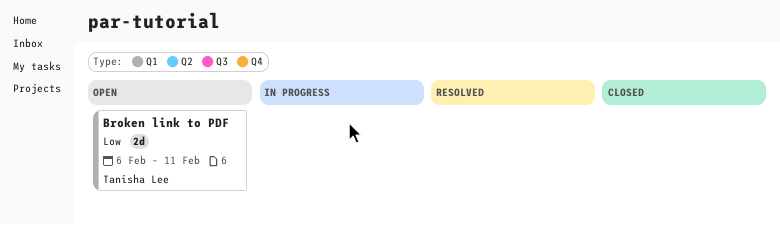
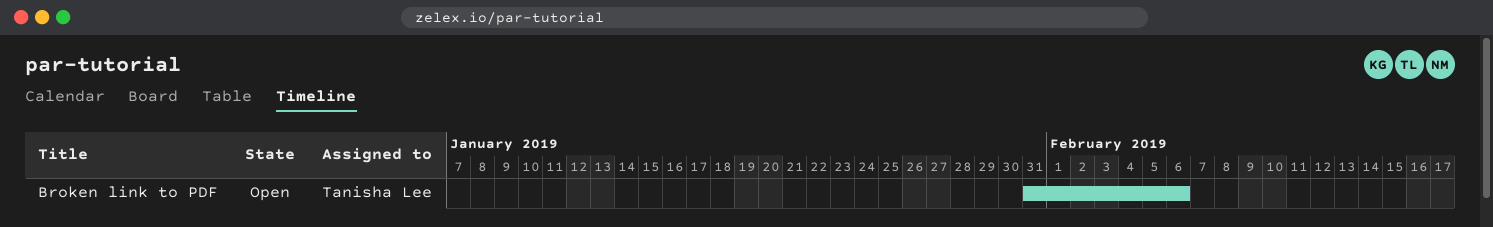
Broken link to PDF, start: Feb 6 -> Jan 31
Broken link to PDF, due: Feb 11 -> Feb 6

